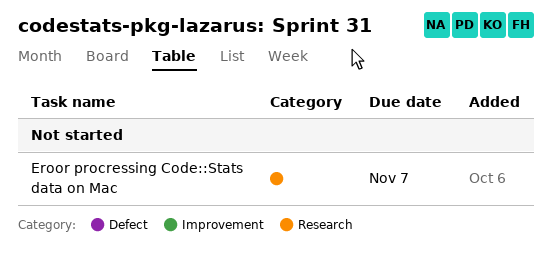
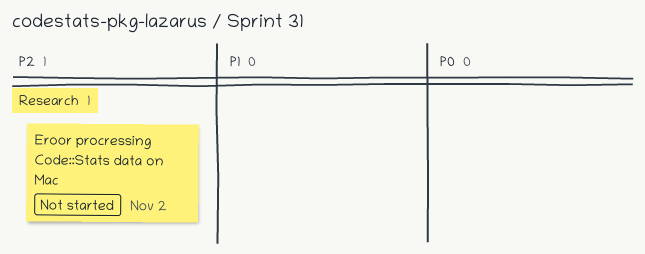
Eroor procressing Code::Stats data on Mac, due: Nov 7 -> Nov 2

